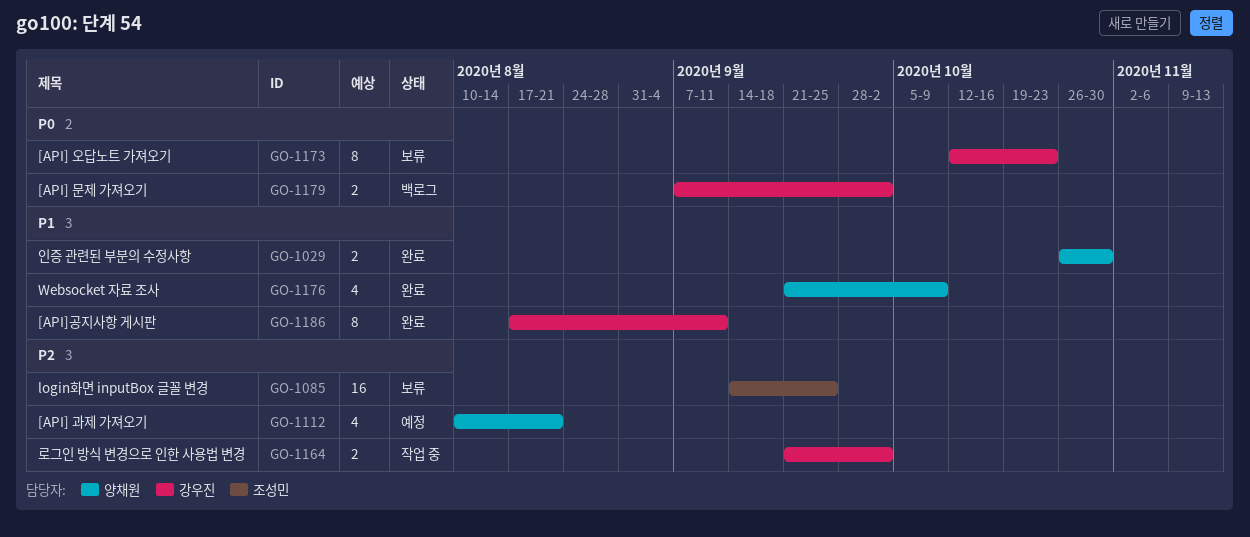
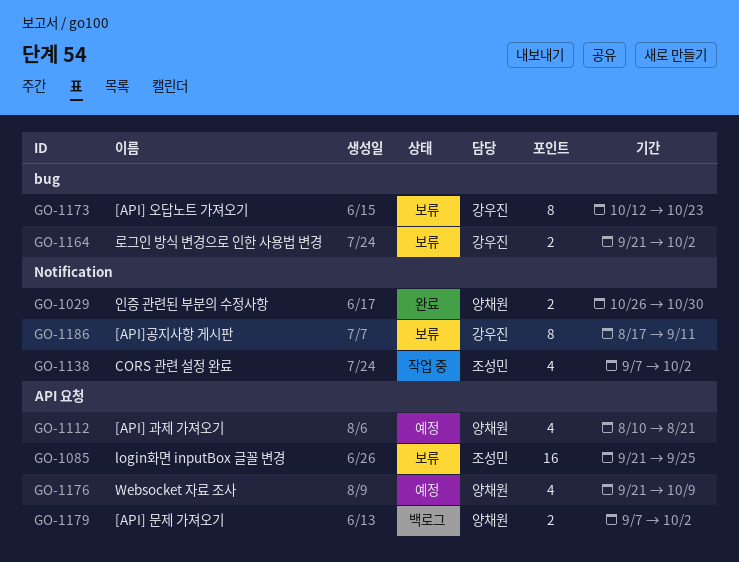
GO-1085, start: Sep 14 -> Sep 21
GO-1138: none -> present
GO-1164, status: 작업 중 -> 보류
GO-1176, status: 완료 -> 예정
GO-1179, owner: 강우진 -> 양채원
GO-1186, status: 완료 -> 보류

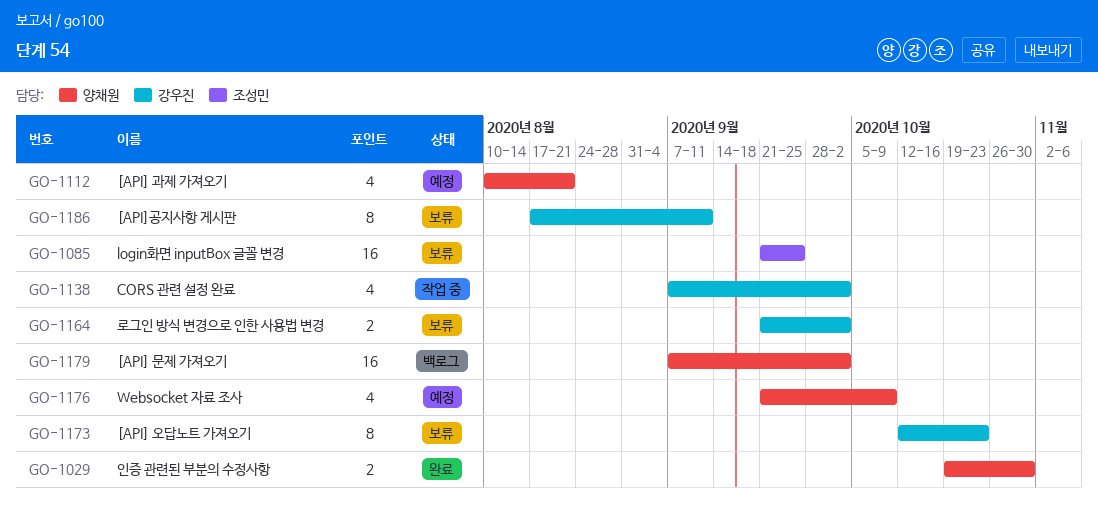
GO-1029, start: Oct 26 -> Oct 19
GO-1138, owner: 조성민 -> 강우진
GO-1179, estimate: 2 -> 16

